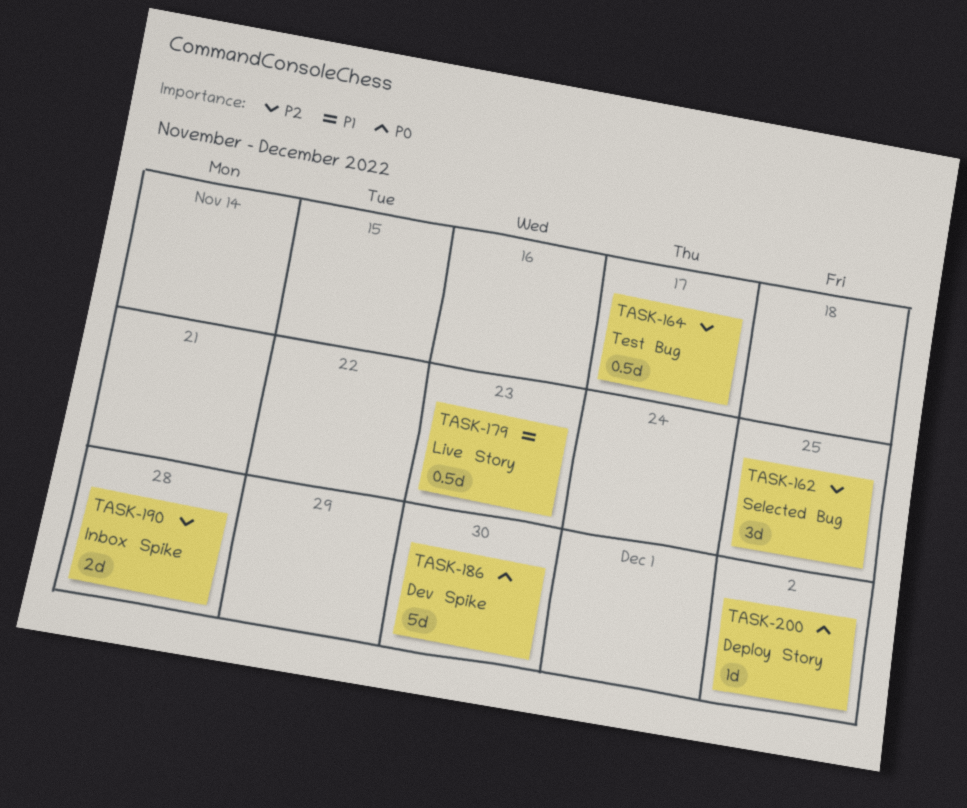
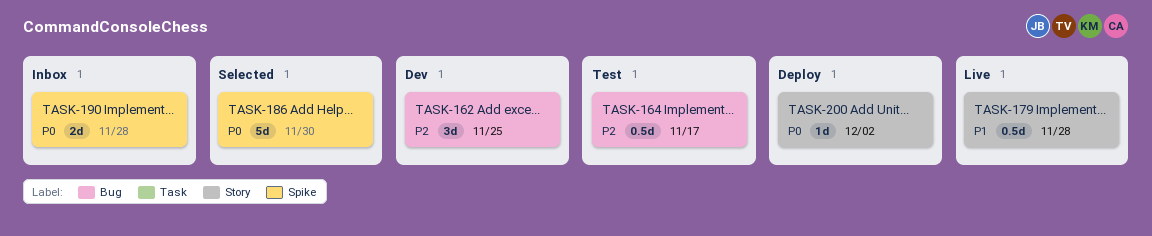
TASK-162, status: Selected -> Dev
TASK-179, due: Nov 23 -> Nov 28
TASK-186, status: Dev -> Selected
TASK-190, priority: P2 -> P0

